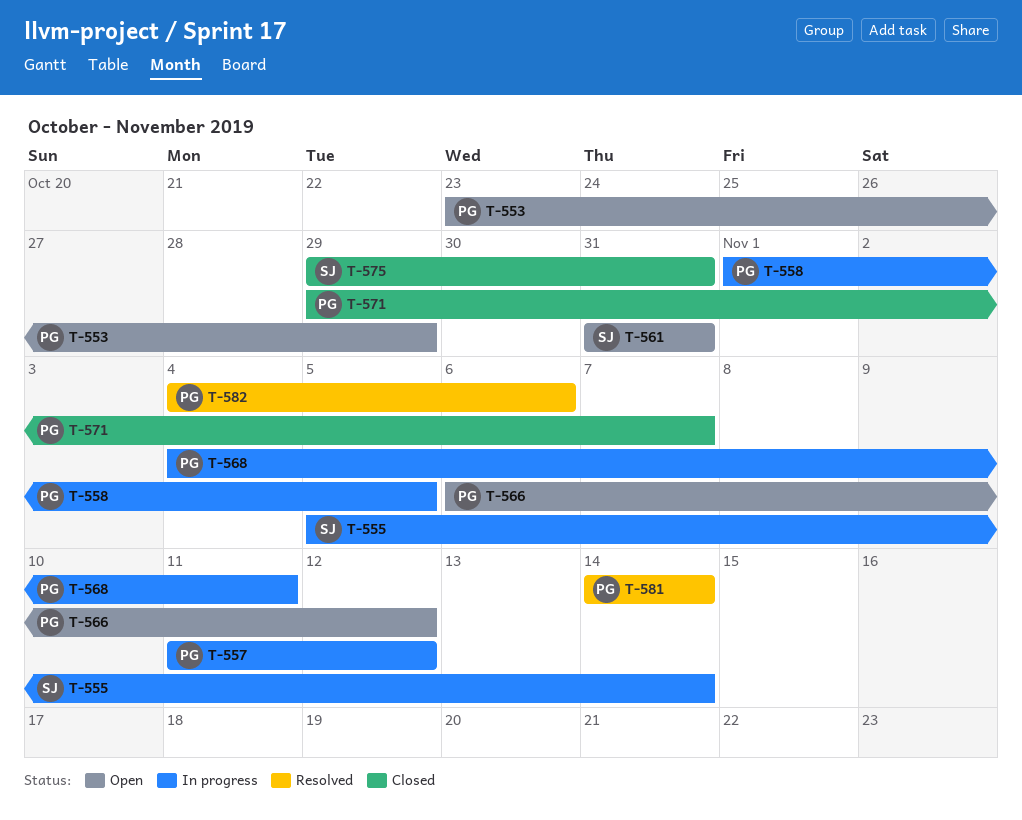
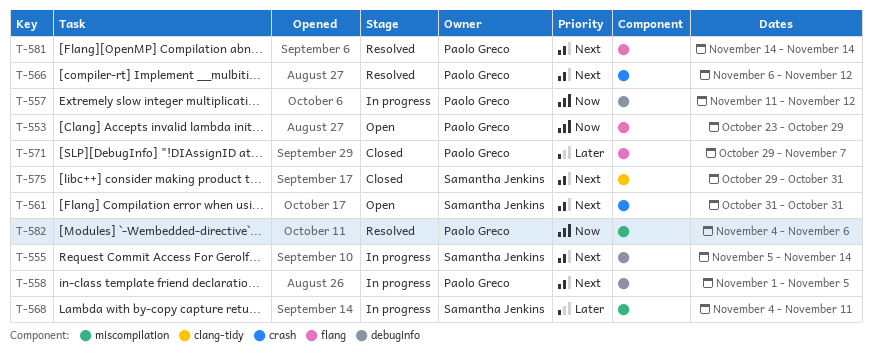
T-566, status: Open -> Resolved
T-568, owner: Paolo Greco -> Samantha Jenkins

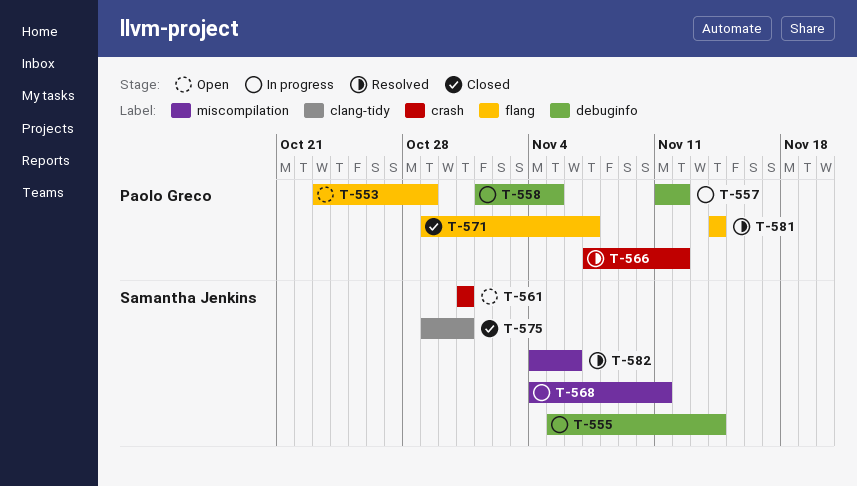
T-566, start: Nov 6 -> Nov 7
T-582, owner: Paolo Greco -> Samantha Jenkins

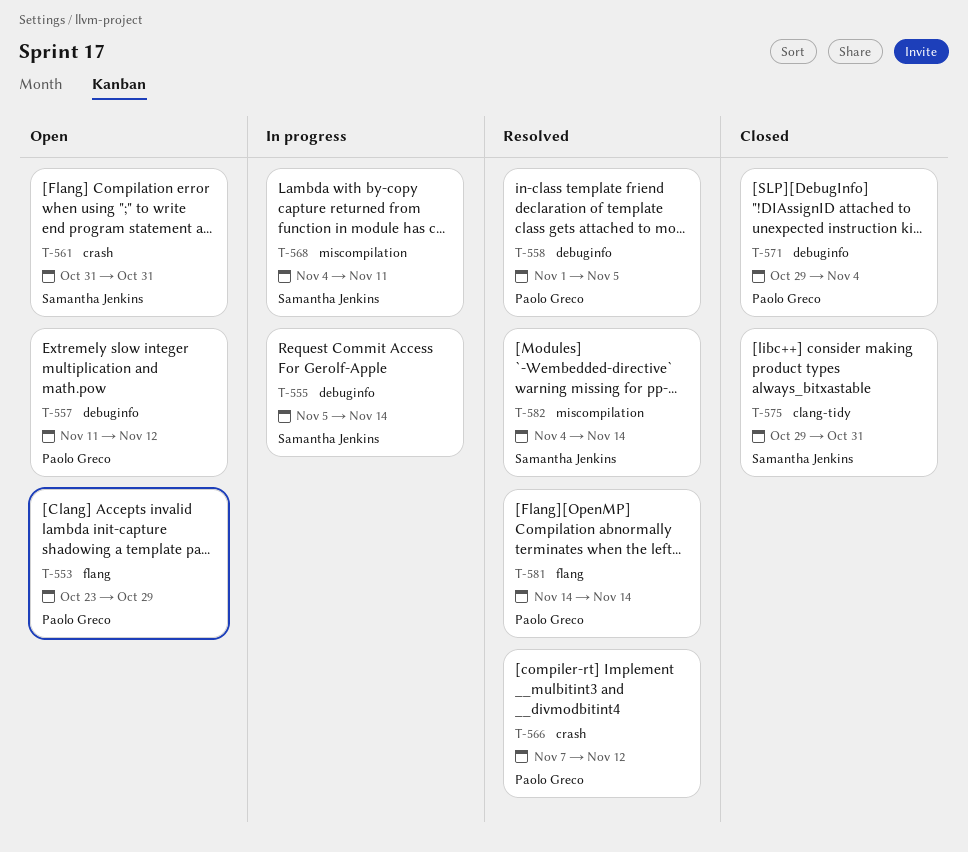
T-557, status: In progress -> Open
T-558, status: In progress -> Resolved
T-571, label: flang -> debuginfo
T-571, due: Nov 7 -> Nov 4
T-582, due: Nov 6 -> Nov 14

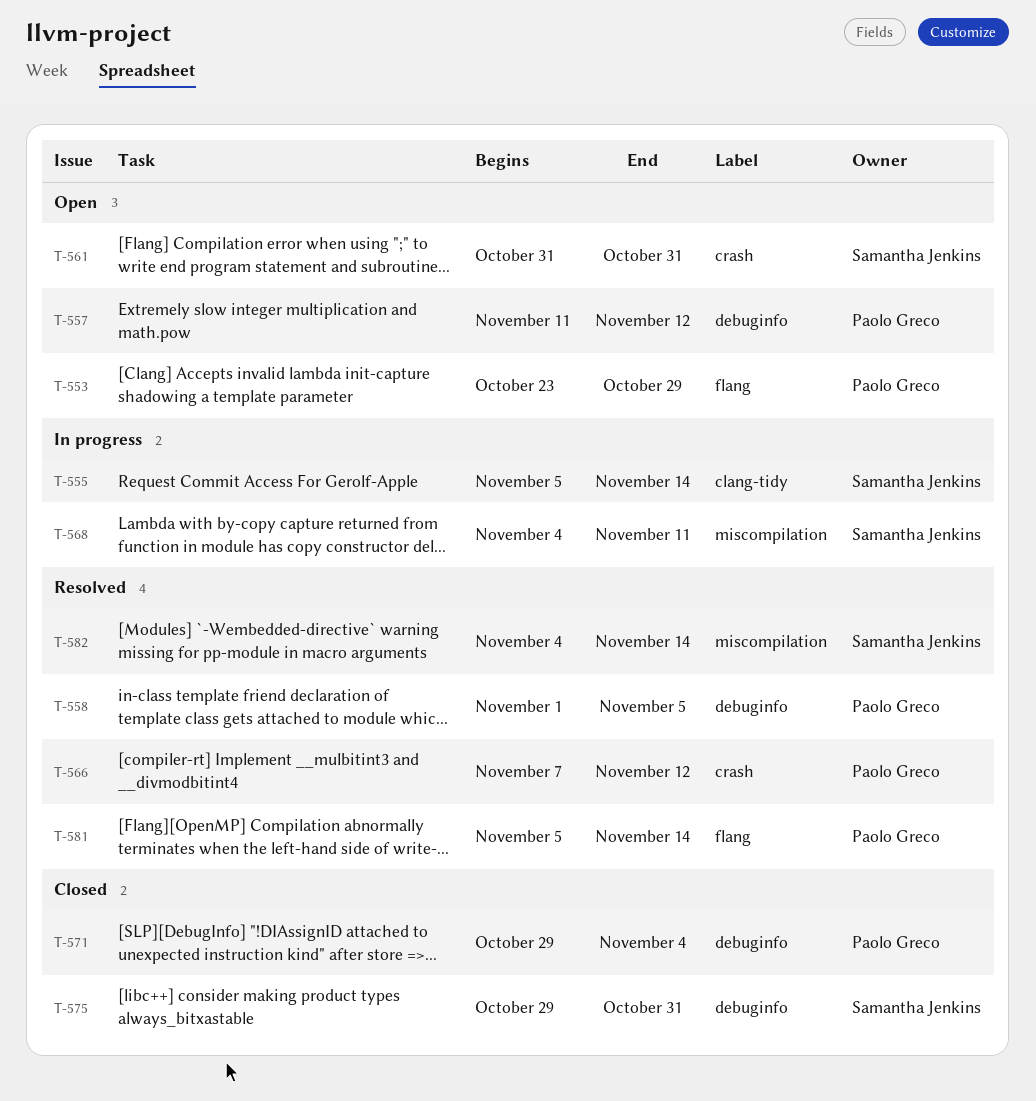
T-555, label: debuginfo -> clang-tidy
T-575, label: clang-tidy -> debuginfo
T-581, start: Nov 14 -> Nov 5

